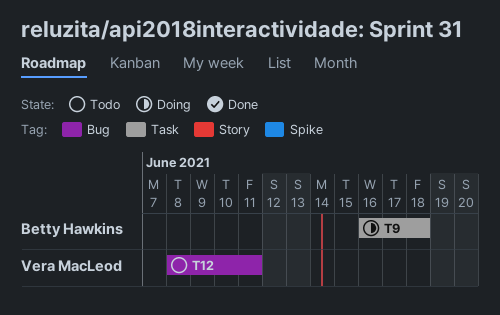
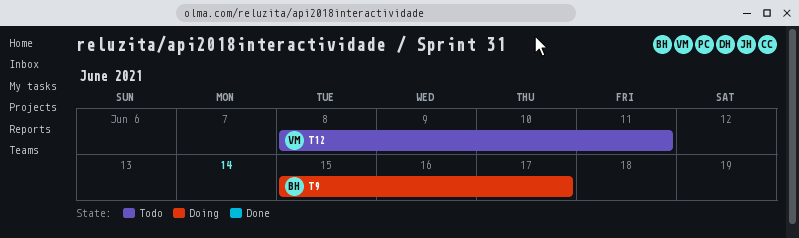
T9, start: Jun 16 -> Jun 15
T9, due: Jun 18 -> Jun 17

